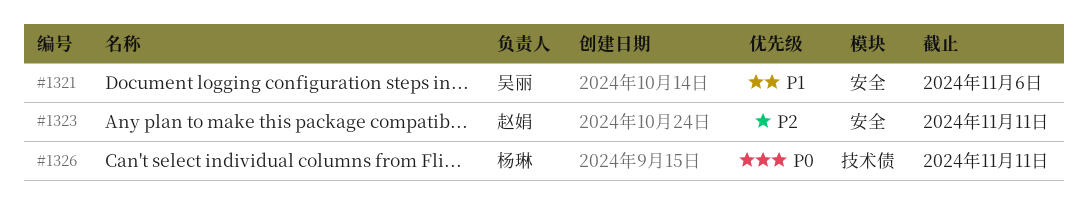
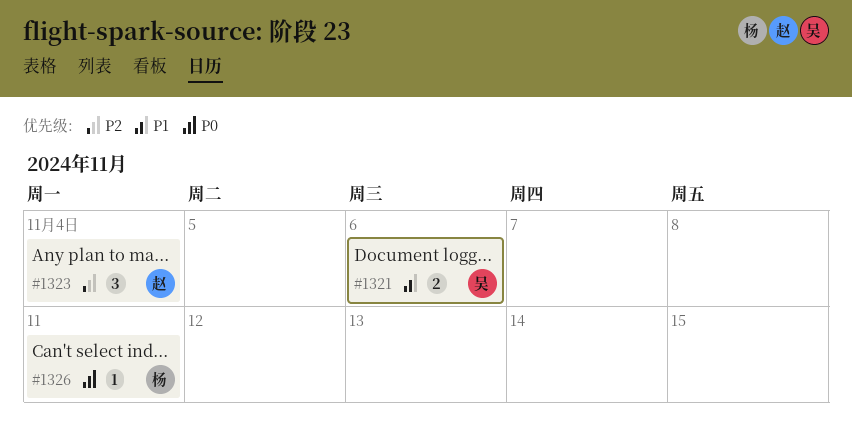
#1323, due: Nov 11 -> Nov 4

